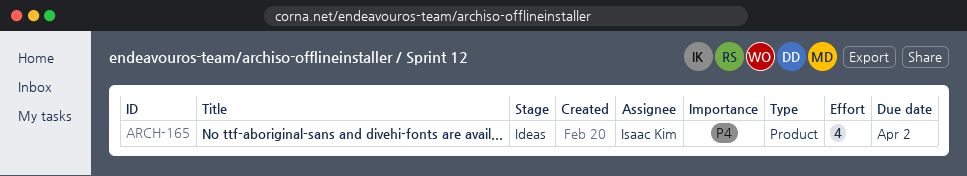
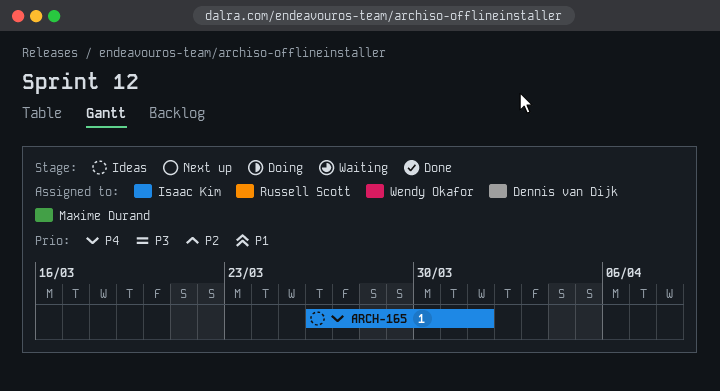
ARCH-165, estimate: 4 -> 1
ARCH-165, due: Apr 2 -> Apr 1

